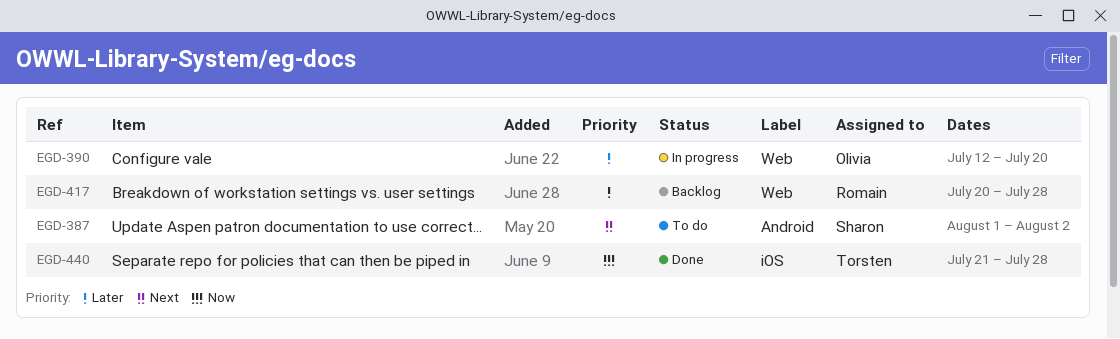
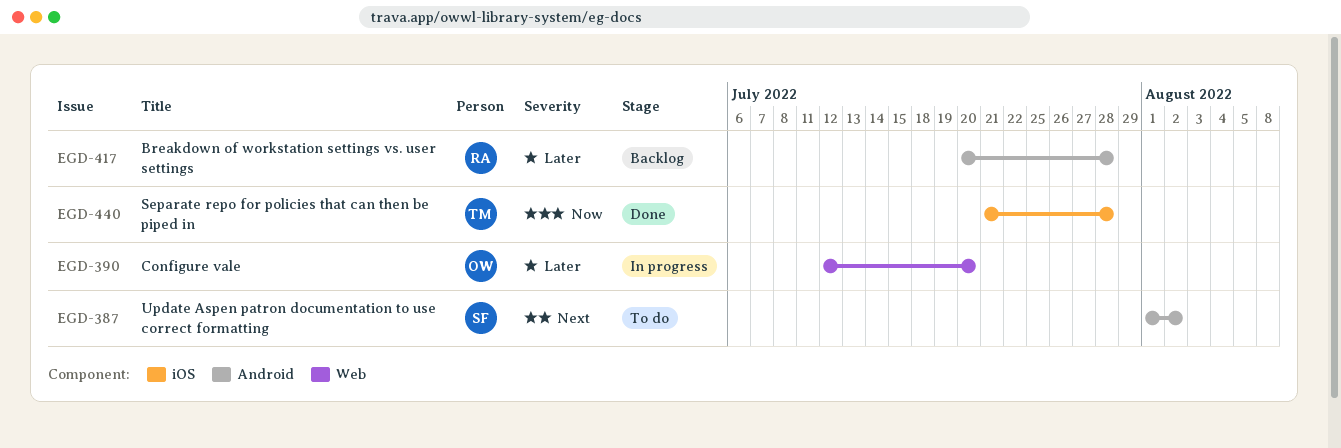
EGD-417, label: Web -> Android

